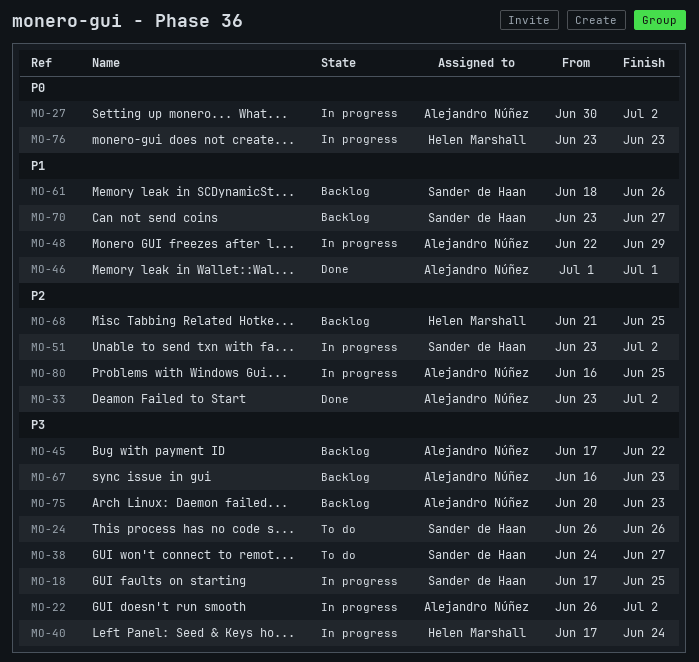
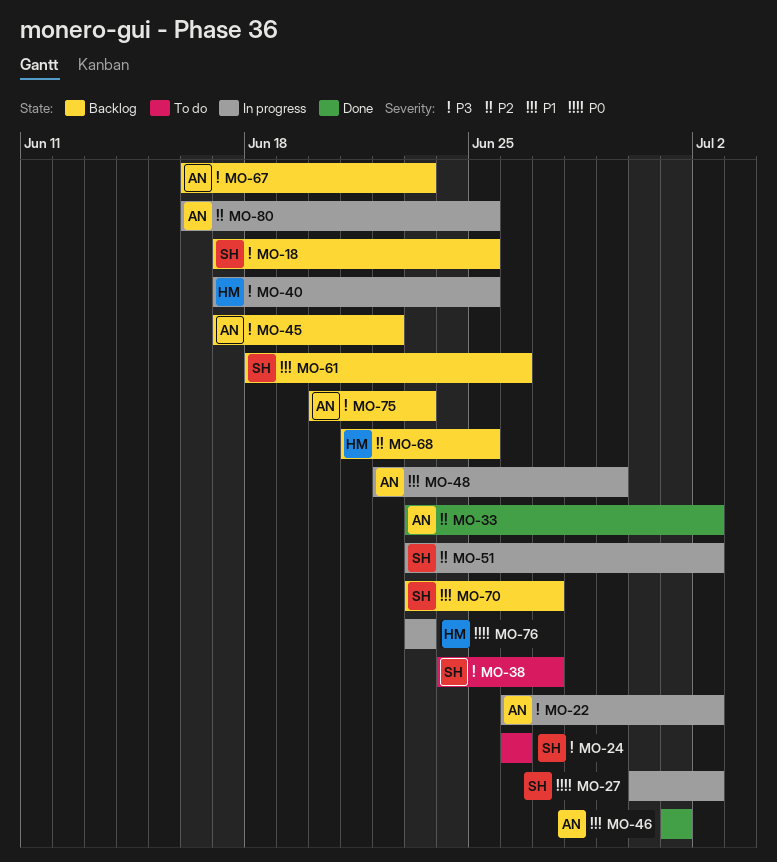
MO-18, status: In progress -> Backlog
MO-27, owner: Alejandro Núñez -> Sander de Haan
MO-40, due: Jun 24 -> Jun 25

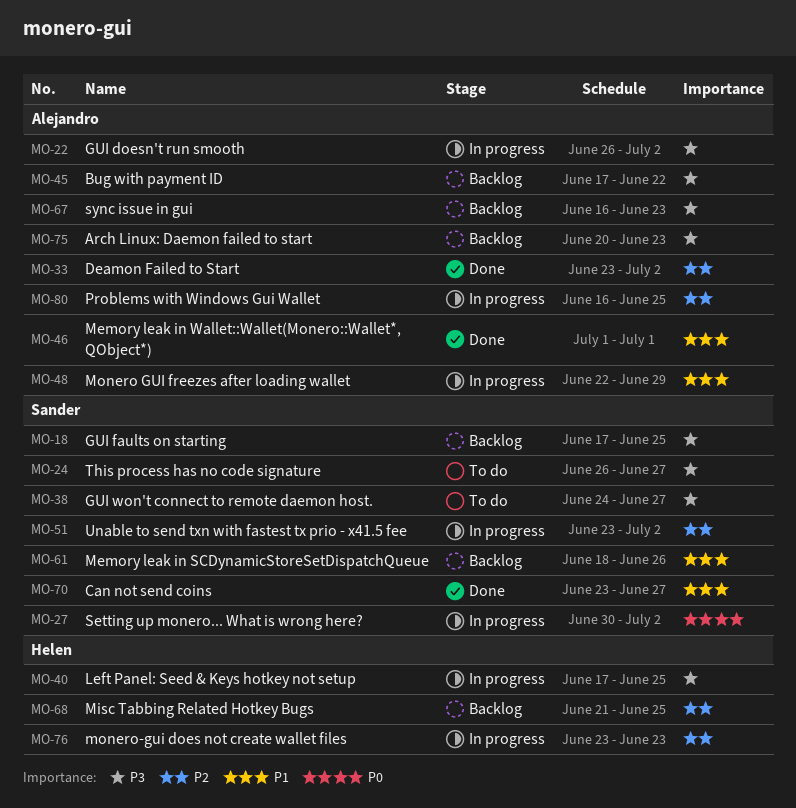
MO-24, due: Jun 26 -> Jun 27
MO-70, status: Backlog -> Done
MO-76, priority: P0 -> P2

